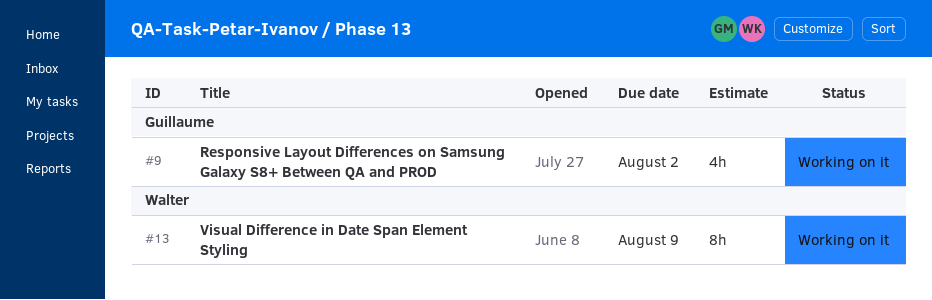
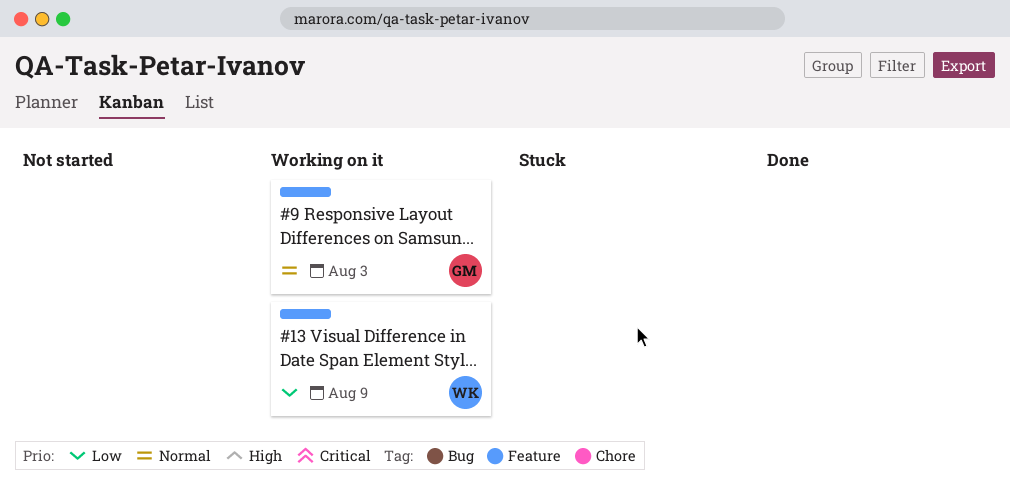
#9, due: Aug 2 -> Aug 3

